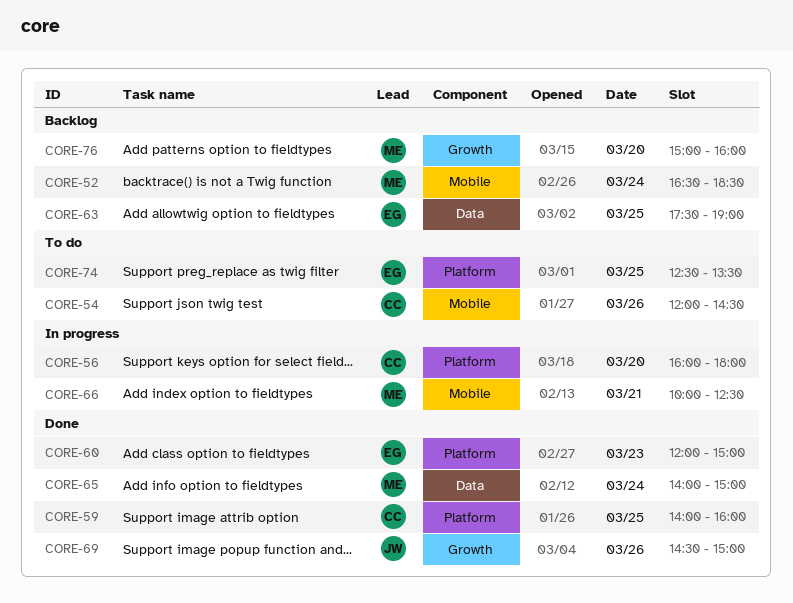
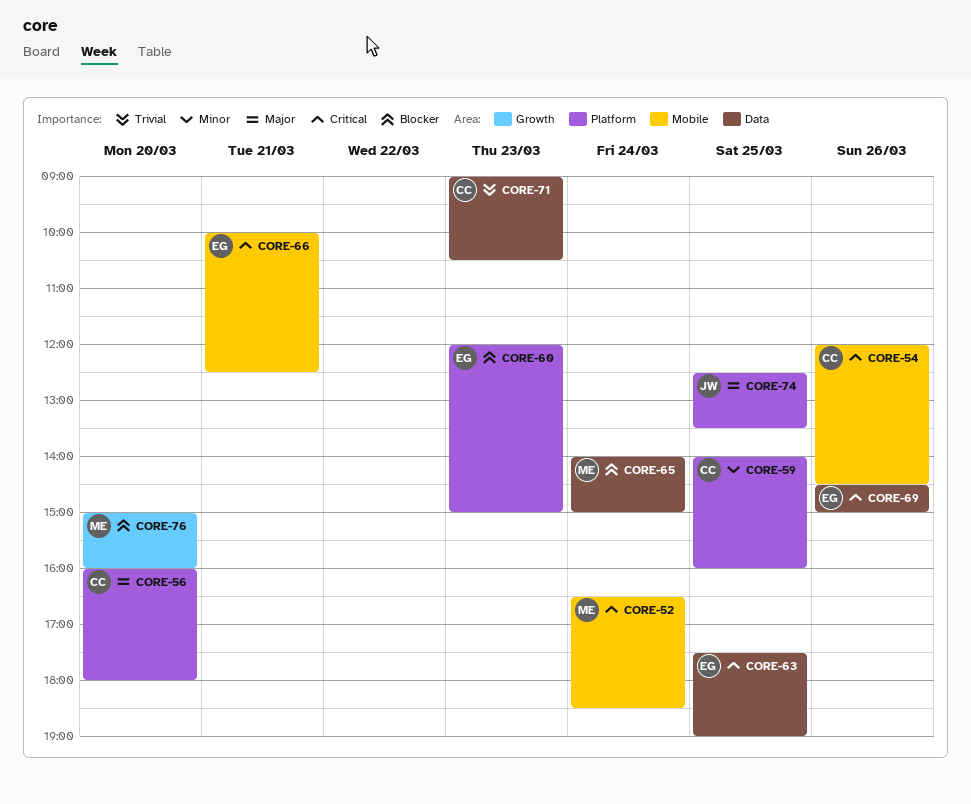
CORE-66, owner: ME -> EG
CORE-69, owner: JW -> EG
CORE-69, label: Growth -> Data
CORE-71: none -> present
CORE-74, owner: EG -> JW

